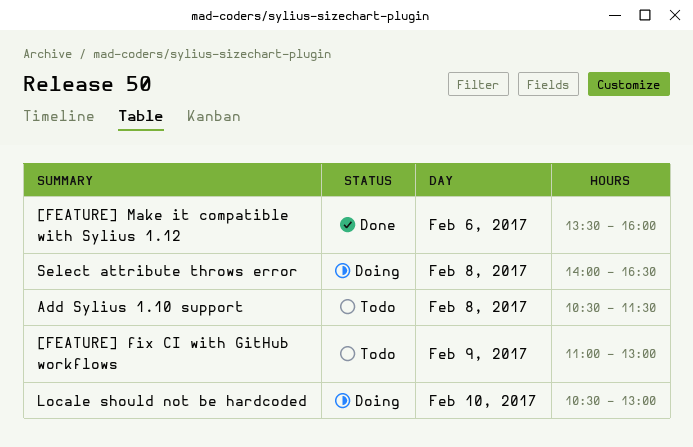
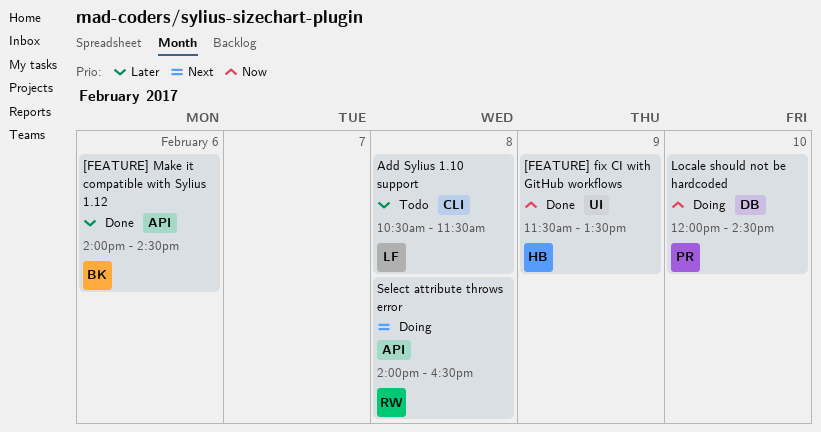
[FEATURE] fix CI with GitHub workflows, status: Todo -> Done
[FEATURE] fix CI with GitHub workflows, begins: 11:00 -> 11:30
[FEATURE] fix CI with GitHub workflows, ends: 13:00 -> 13:30
[FEATURE] Make it compatible with Sylius 1.12, begins: 13:30 -> 14:00
[FEATURE] Make it compatible with Sylius 1.12, ends: 16:00 -> 14:30
Locale should not be hardcoded, begins: 10:30 -> 12:00
Locale should not be hardcoded, ends: 13:00 -> 14:30

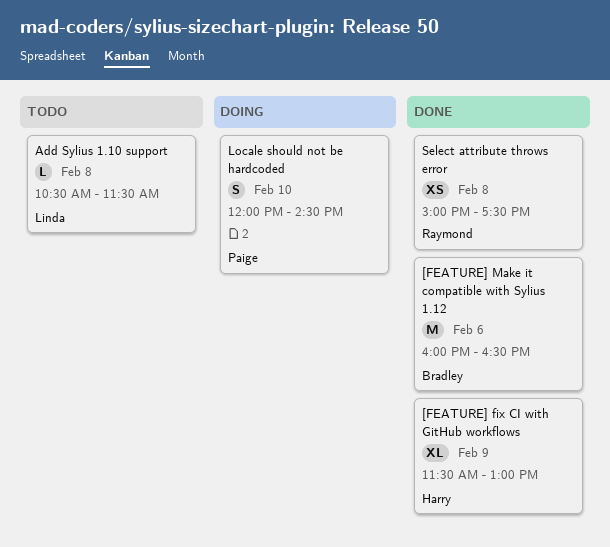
[FEATURE] fix CI with GitHub workflows, ends: 13:30 -> 13:00
[FEATURE] Make it compatible with Sylius 1.12, begins: 14:00 -> 16:00
[FEATURE] Make it compatible with Sylius 1.12, ends: 14:30 -> 16:30
Select attribute throws error, status: Doing -> Done
Select attribute throws error, begins: 14:00 -> 15:00
Select attribute throws error, ends: 16:30 -> 17:30

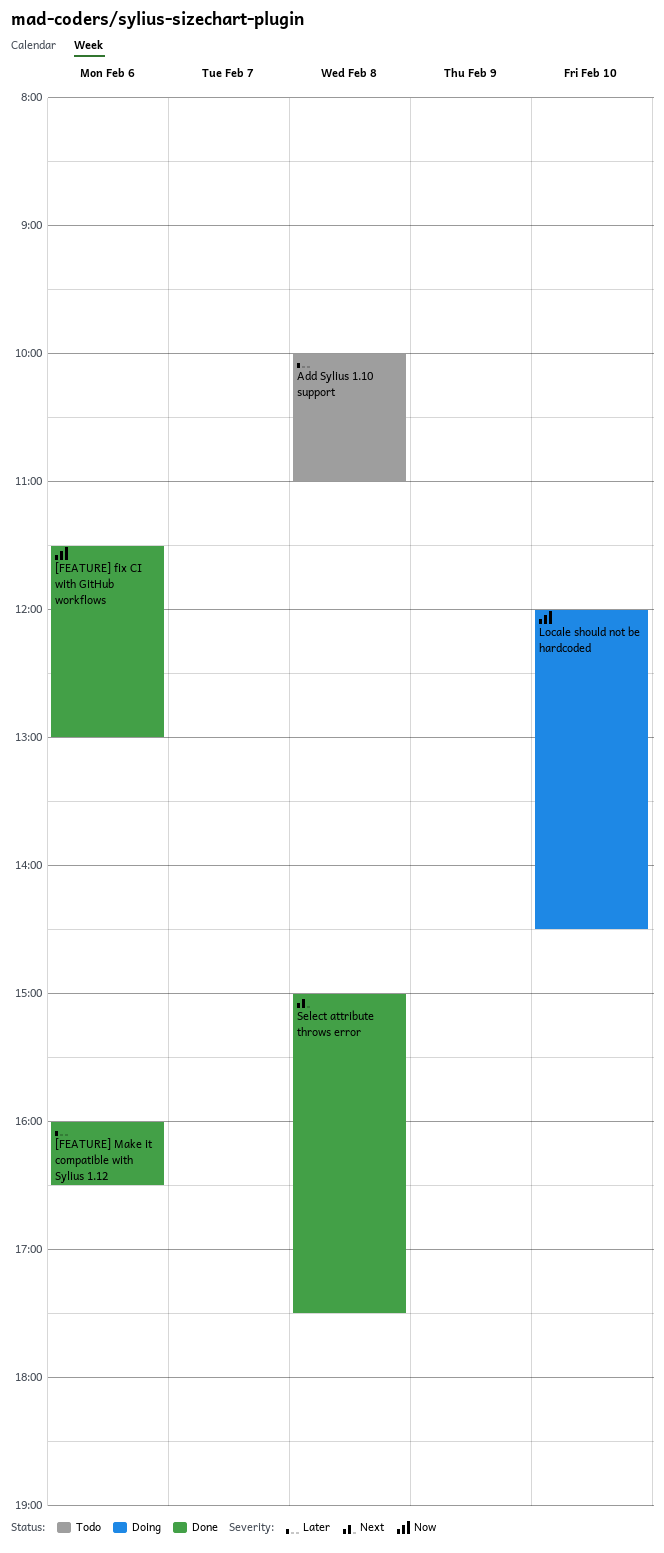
[FEATURE] fix CI with GitHub workflows, day: Feb 9 -> Feb 6
Add Sylius 1.10 support, begins: 10:30 -> 10:00
Add Sylius 1.10 support, ends: 11:30 -> 11:00

